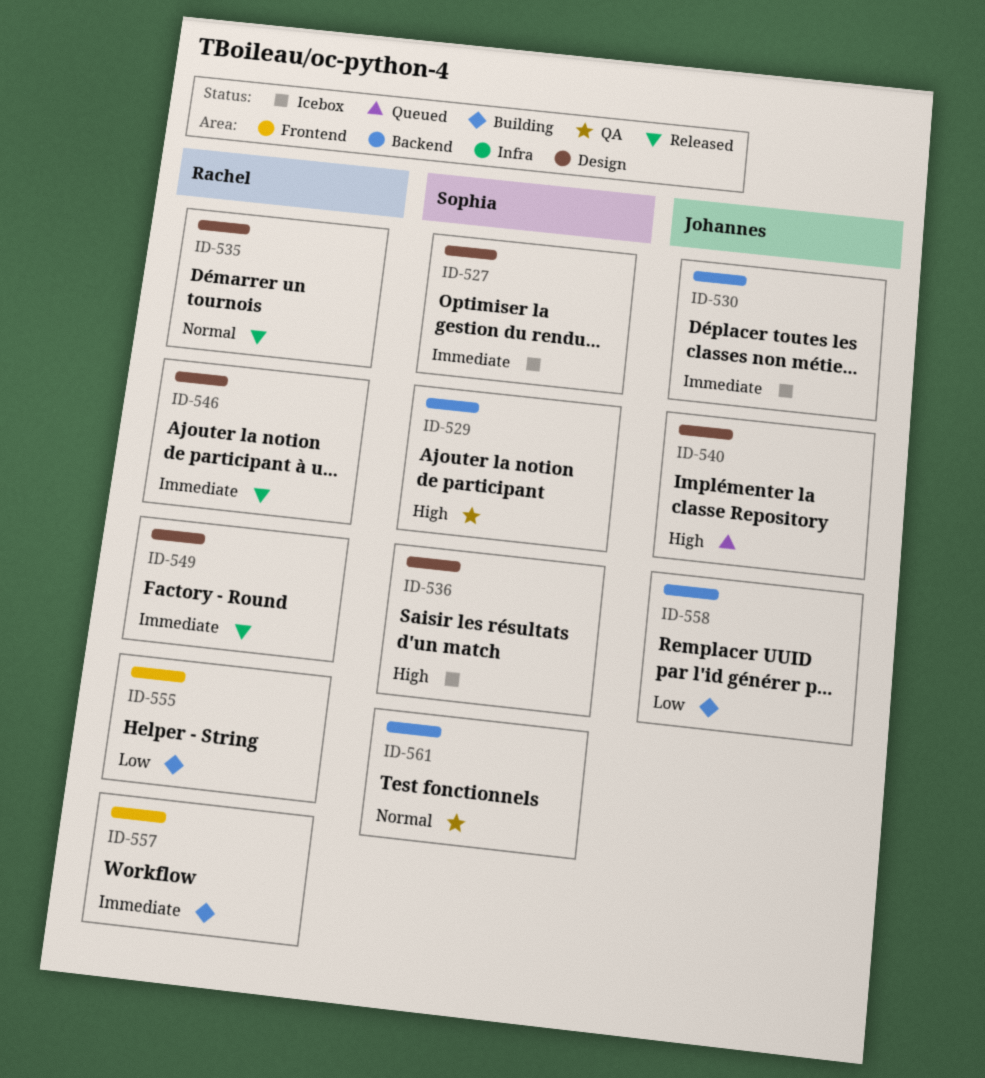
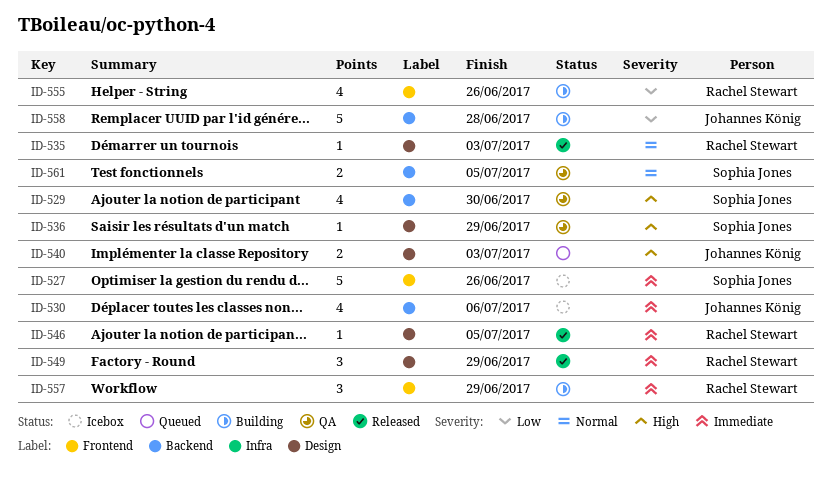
ID-527, label: Design -> Frontend
ID-536, status: Icebox -> QA

